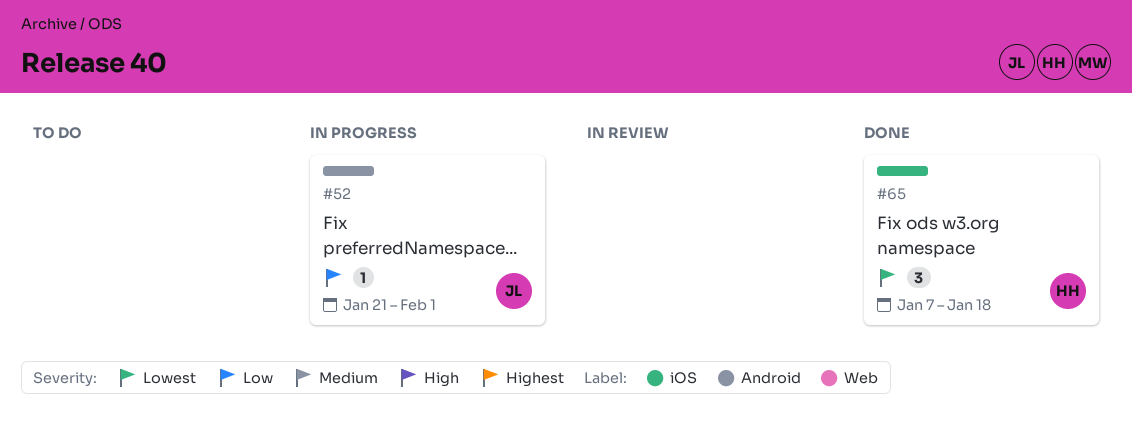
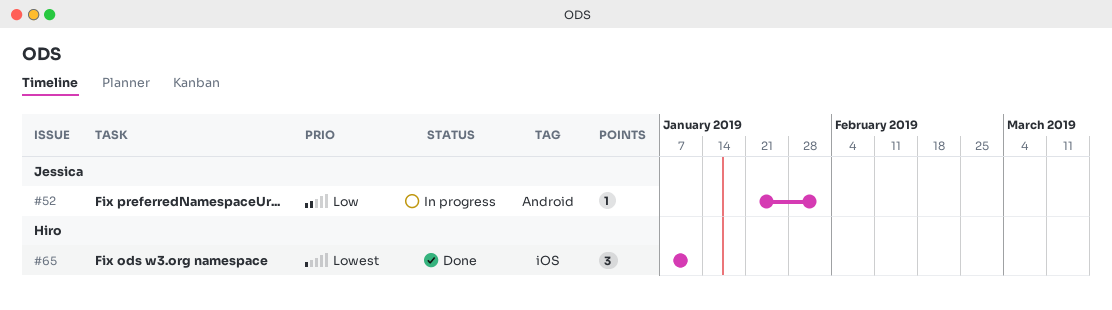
#65, due: Jan 18 -> Jan 11

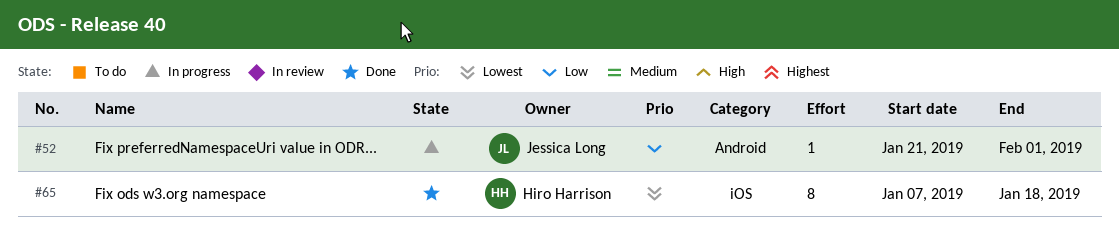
#65, estimate: 3 -> 8
#65, due: Jan 11 -> Jan 18

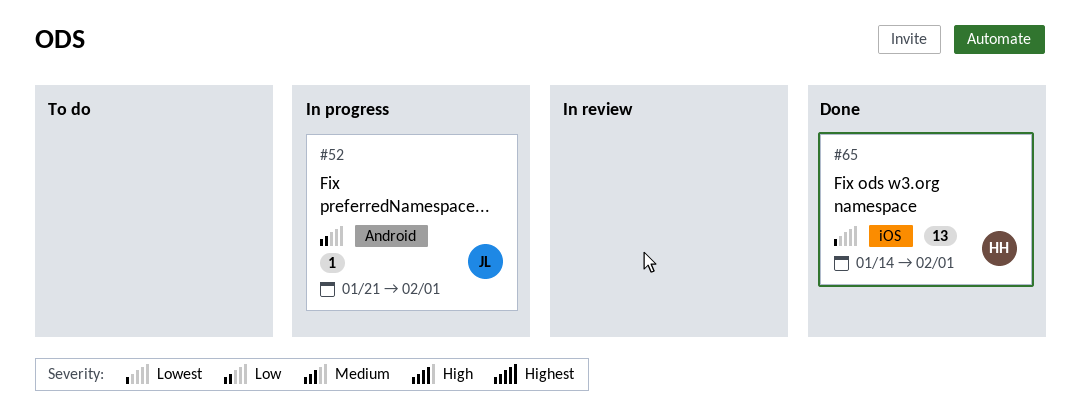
#65, estimate: 8 -> 13
#65, start: Jan 7 -> Jan 14
#65, due: Jan 18 -> Feb 1

